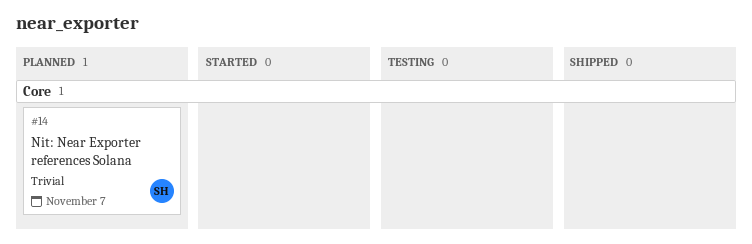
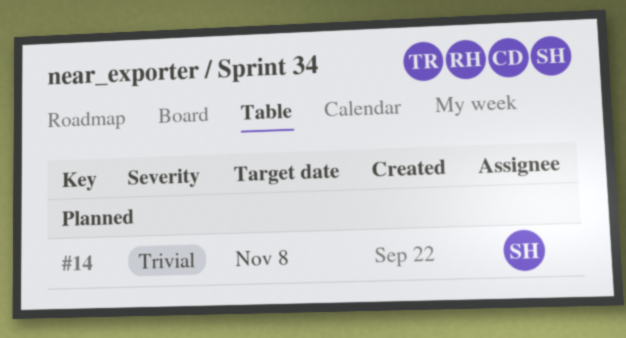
#14, due: Nov 7 -> Nov 8

